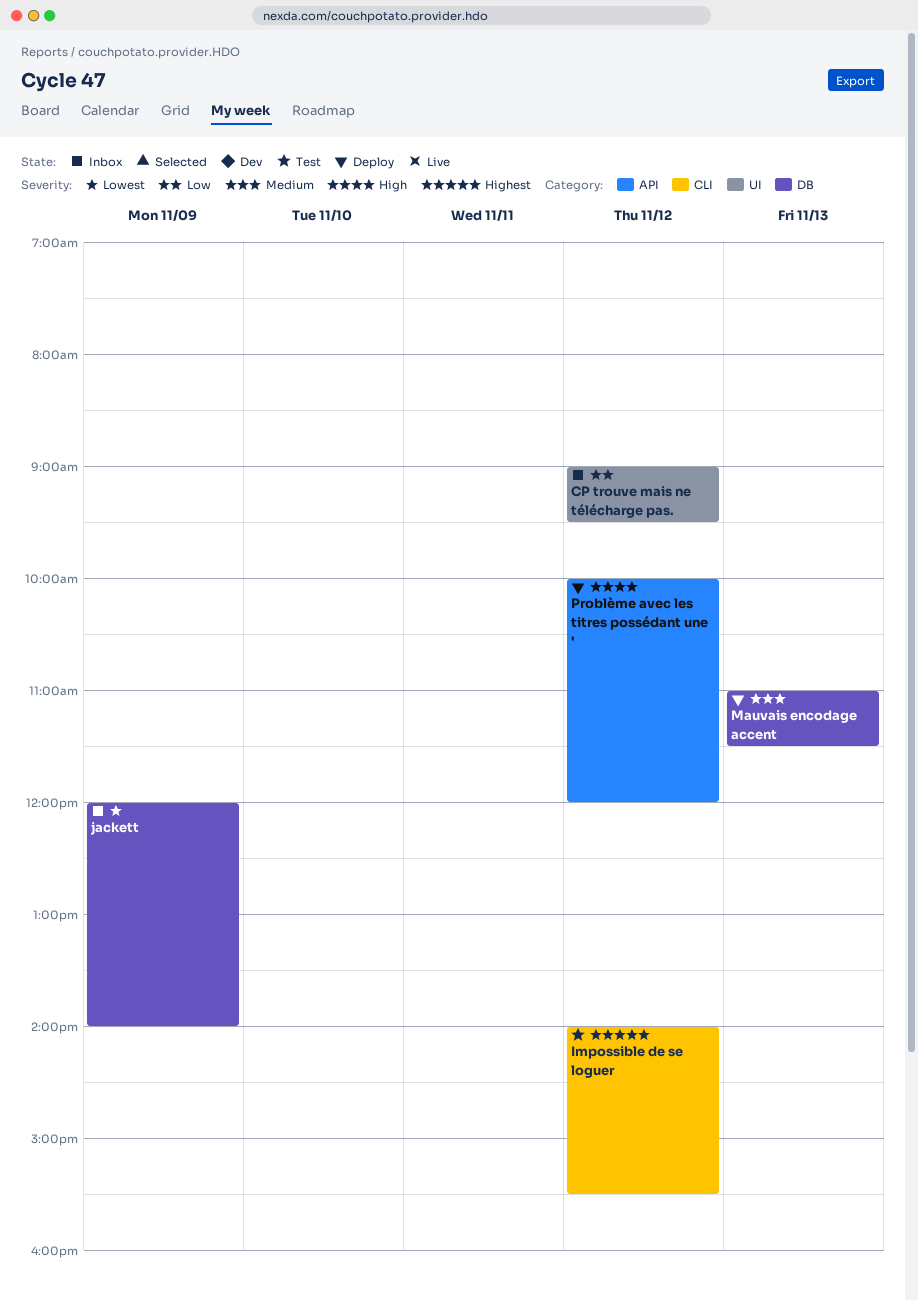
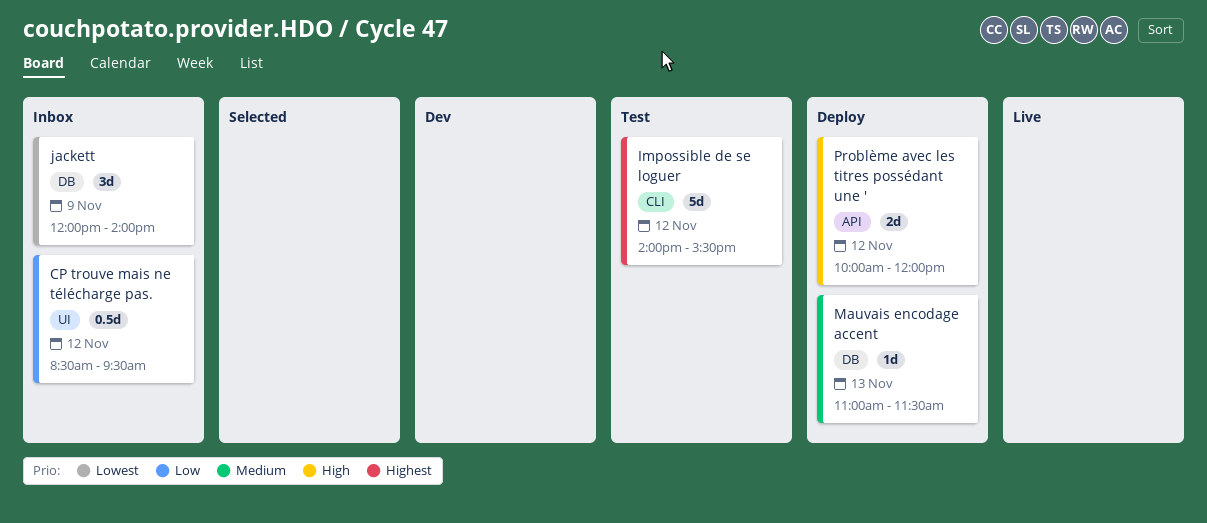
CP trouve mais ne télécharge pas., begins: 09:00 -> 08:30

